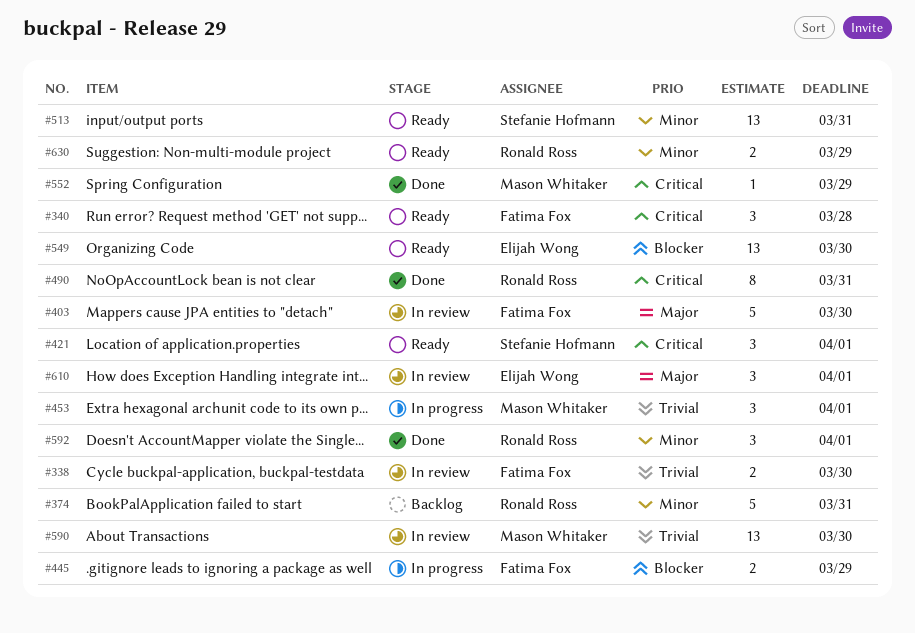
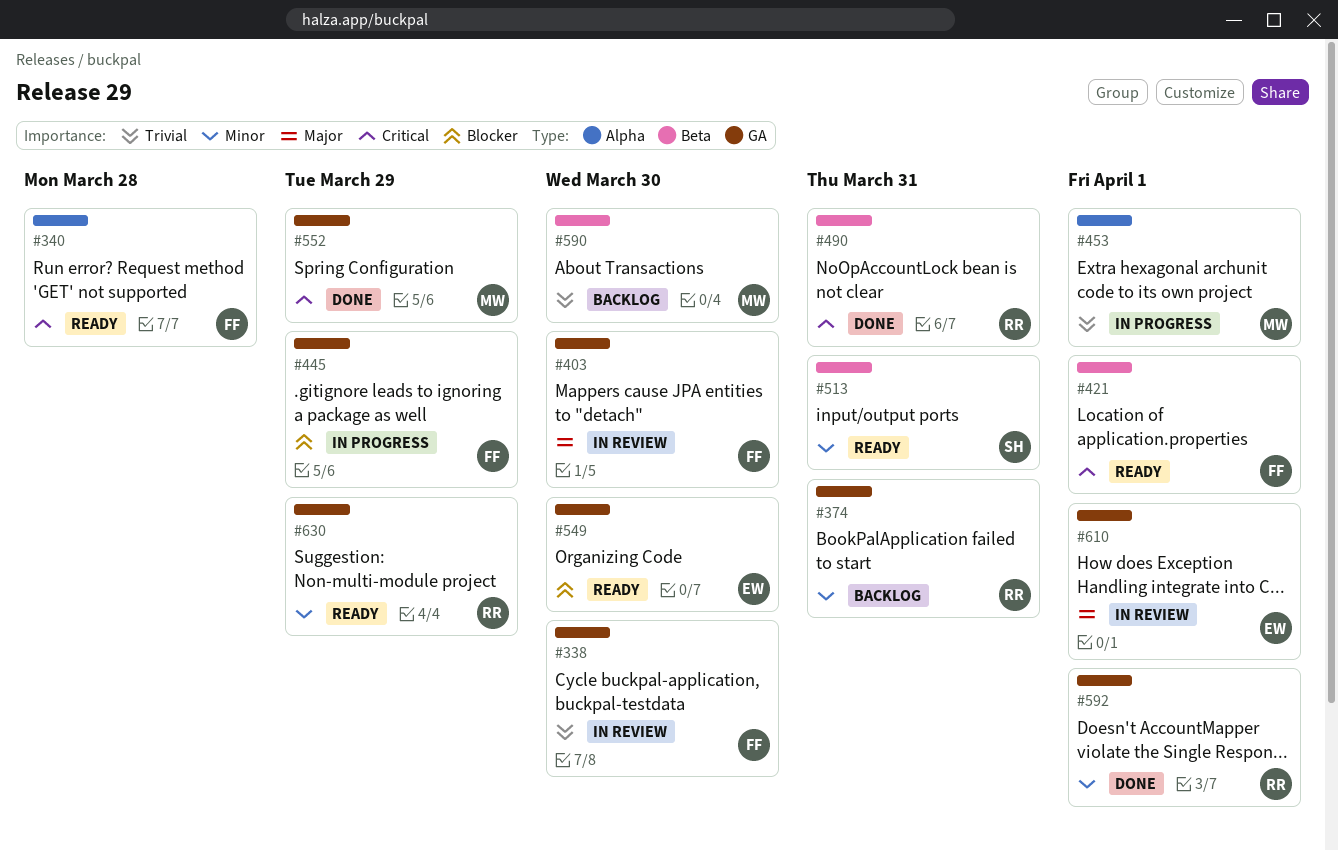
#421, owner: Stefanie Hofmann -> Fatima Fox
#590, status: In review -> Backlog

